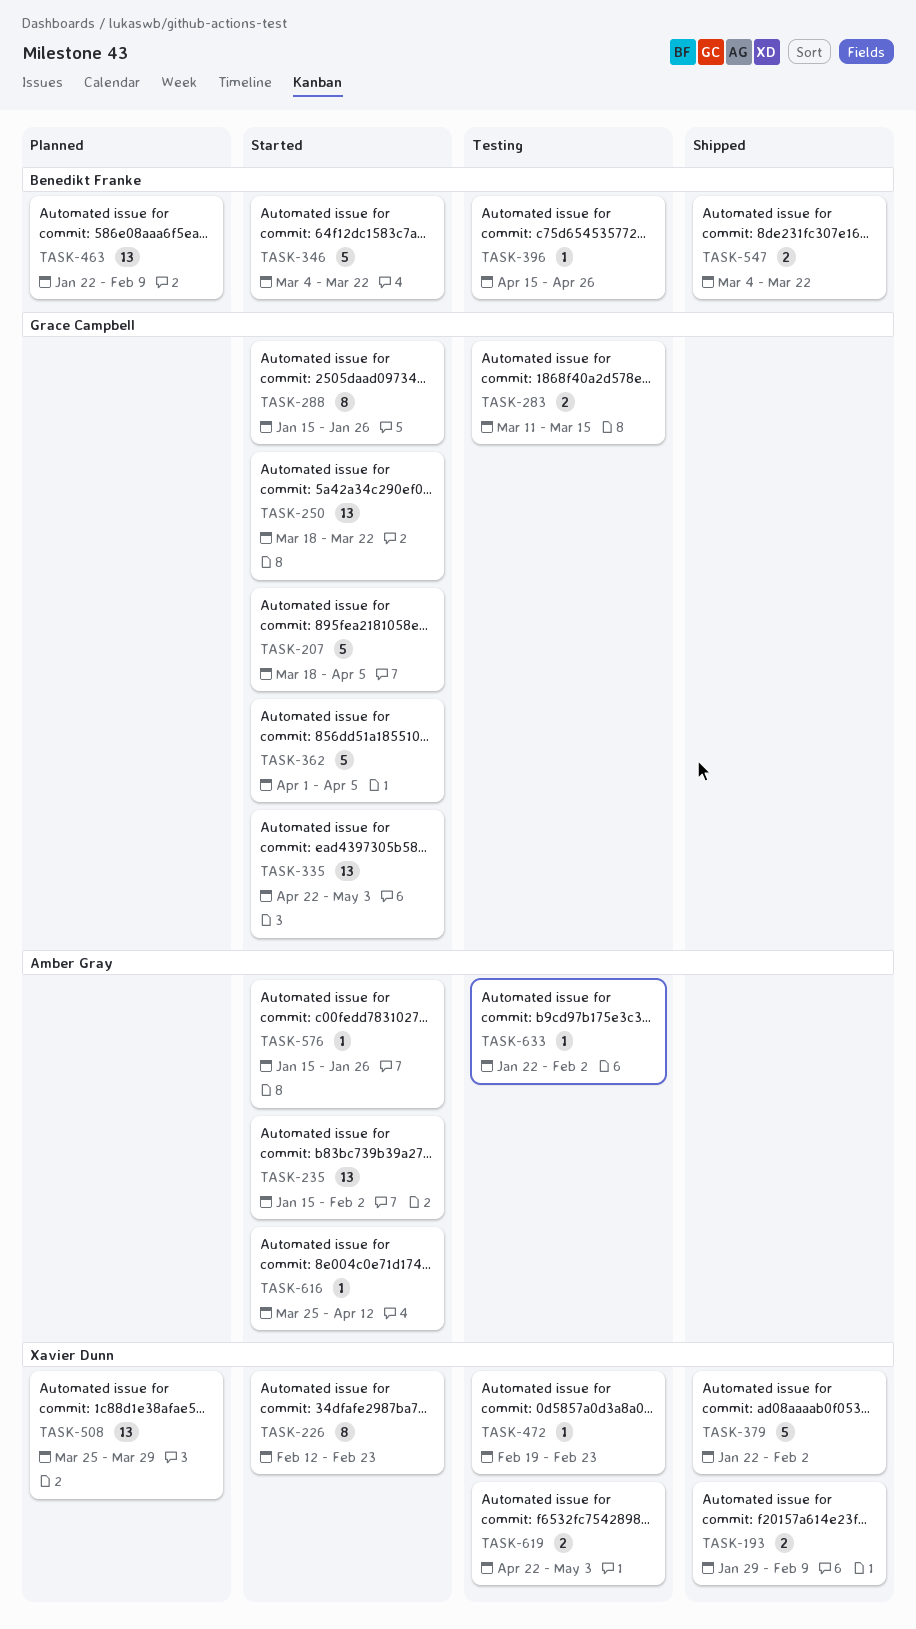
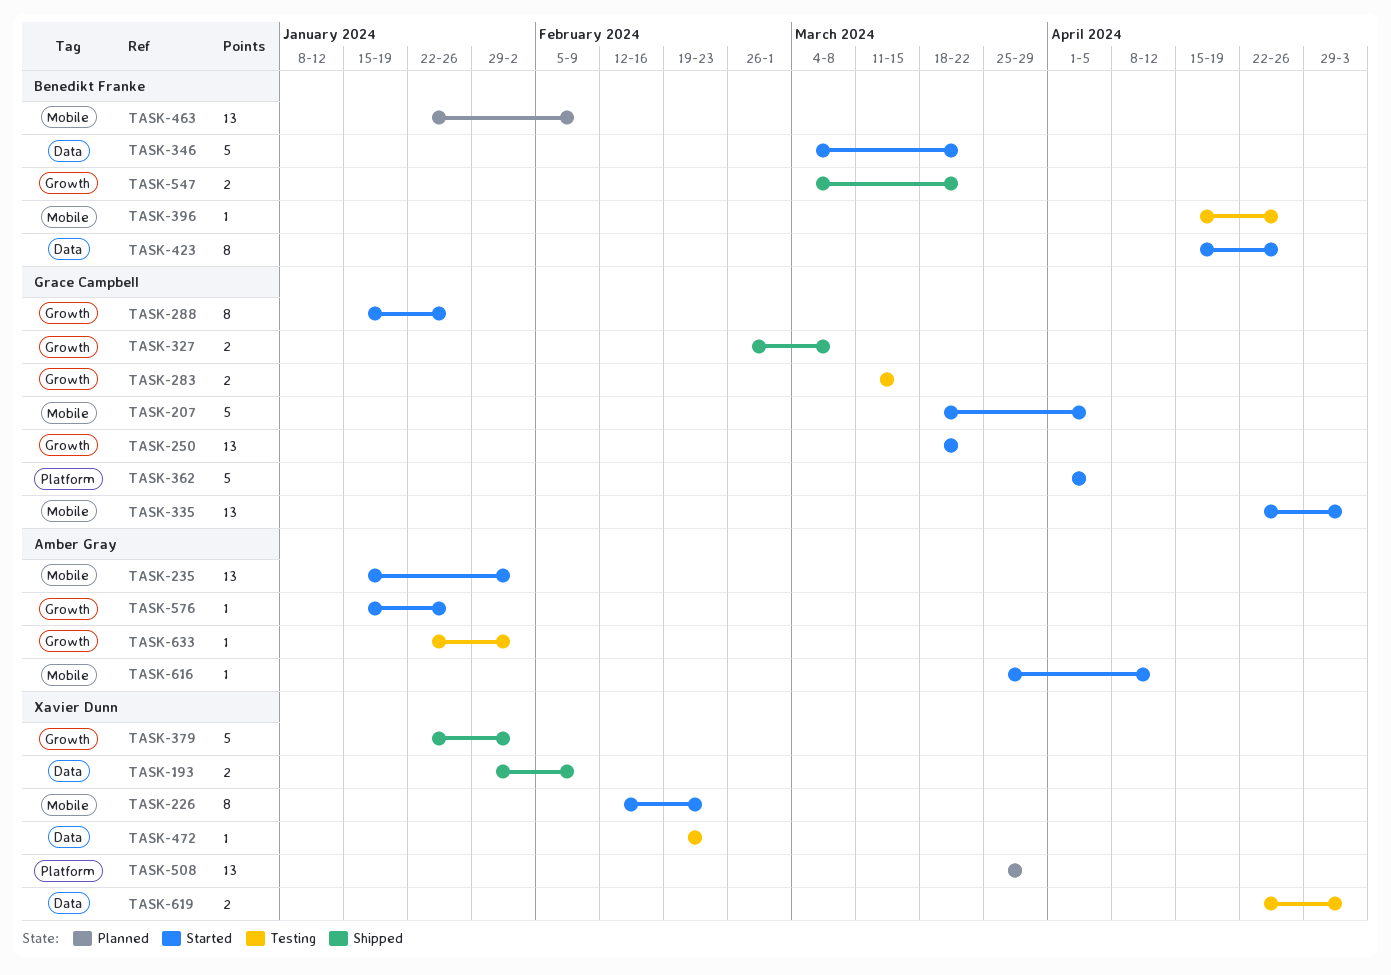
TASK-327: none -> present
TASK-423: none -> present

